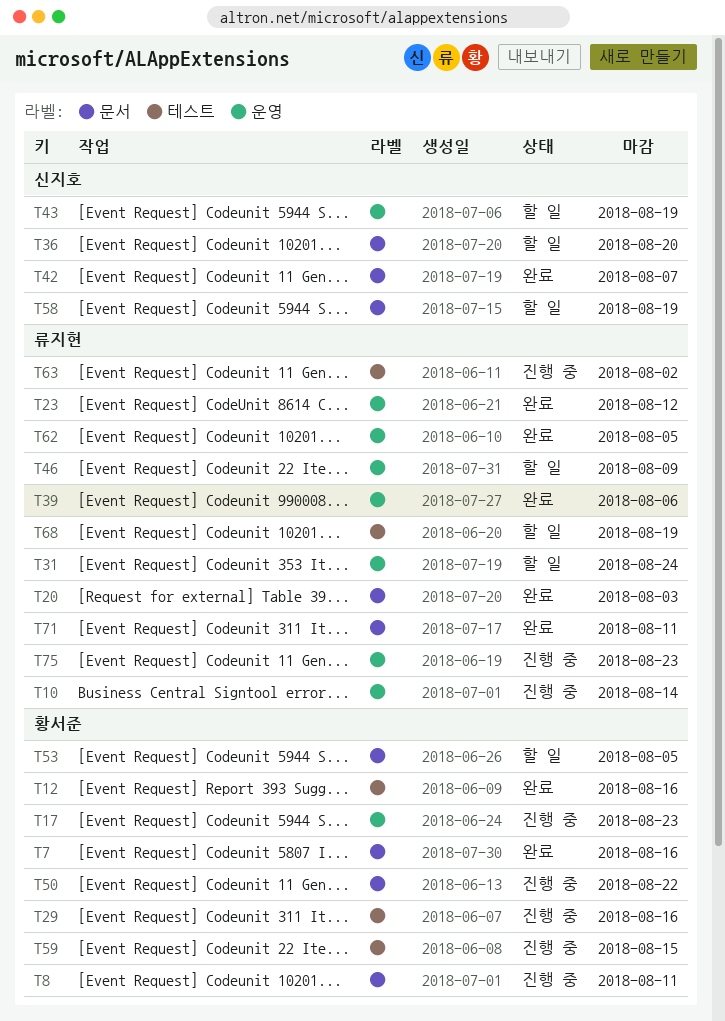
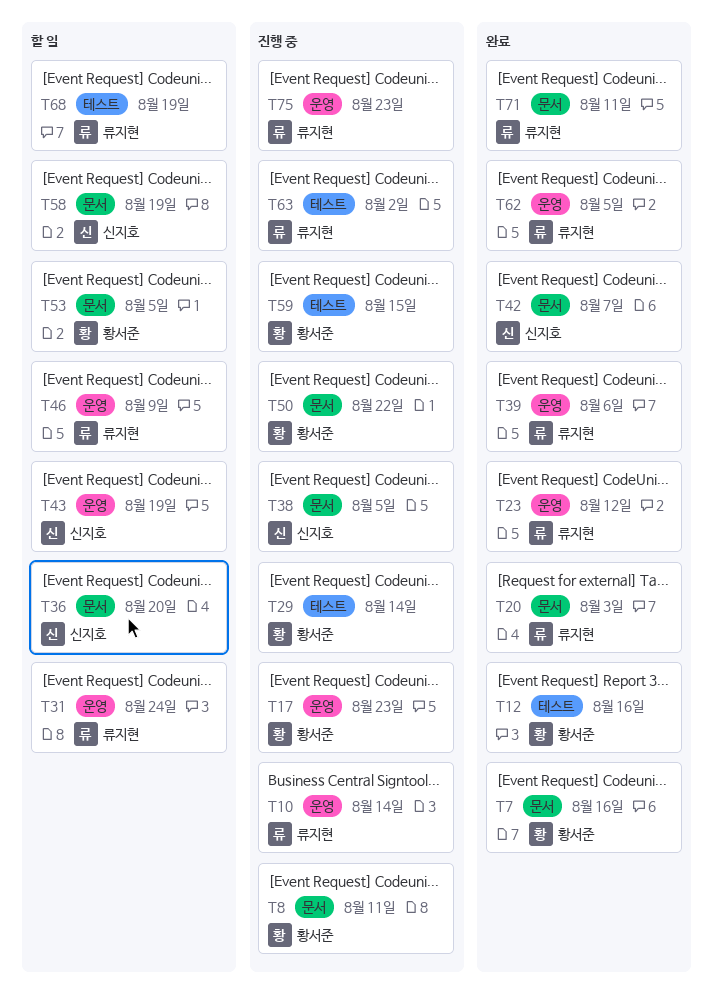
T29, due: Aug 16 -> Aug 14
T38: none -> present

